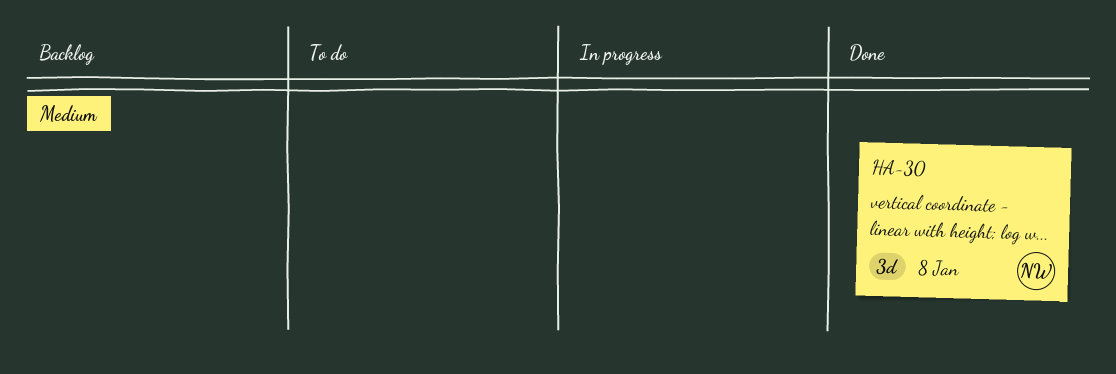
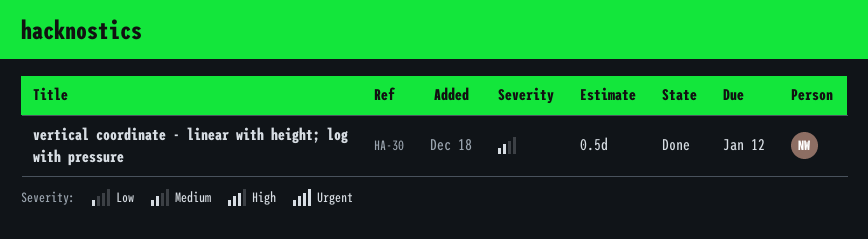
HA-30, estimate: 3d -> 0.5d
HA-30, due: Jan 8 -> Jan 12

